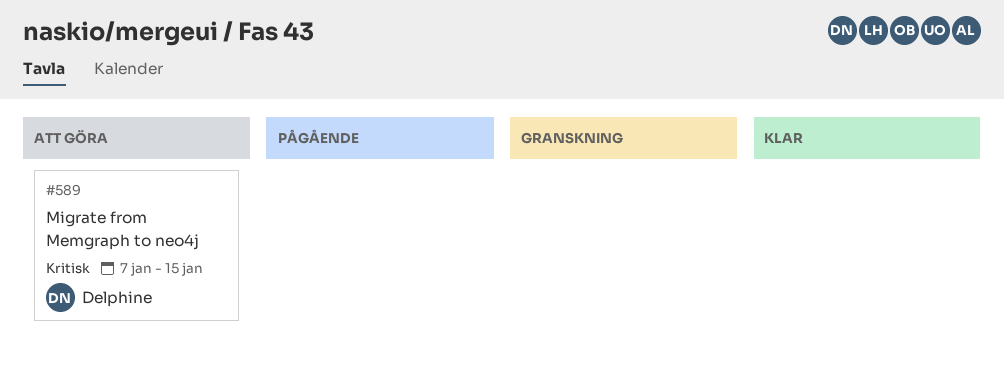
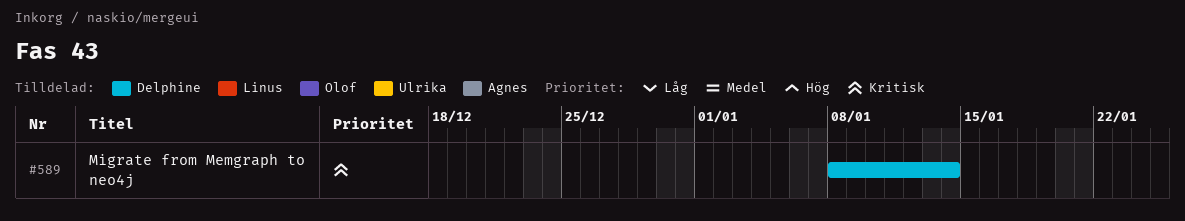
#589, start: Jan 7 -> Jan 8
#589, due: Jan 15 -> Jan 14

